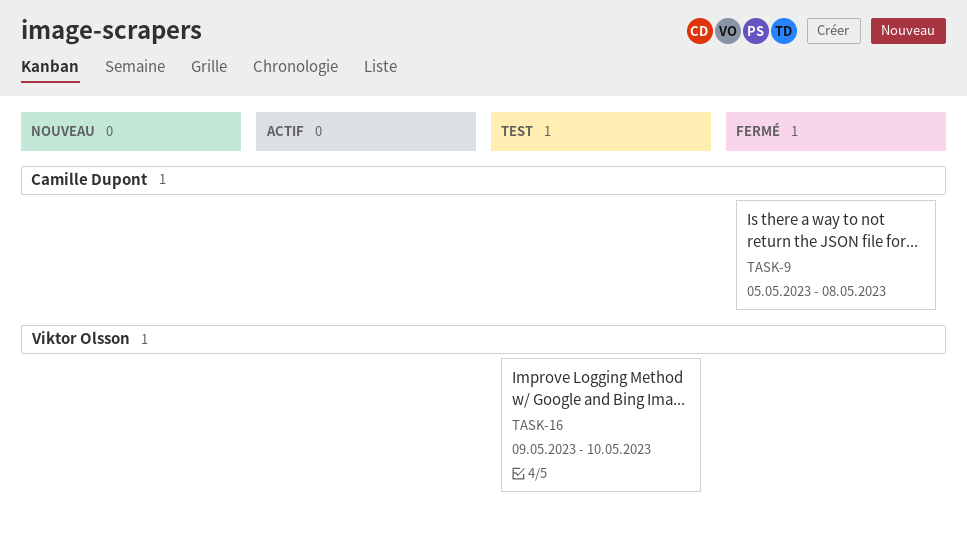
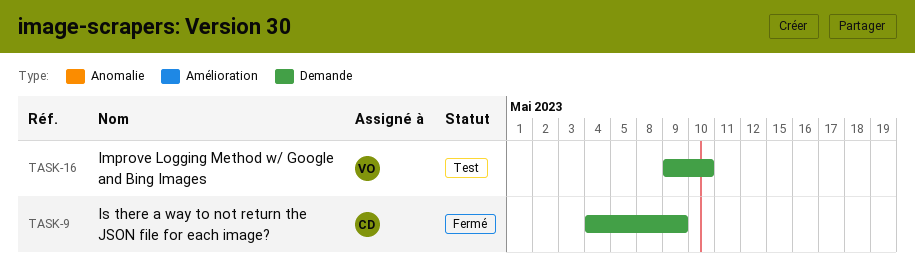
TASK-9, start: May 5 -> May 4
TASK-9, due: May 8 -> May 9

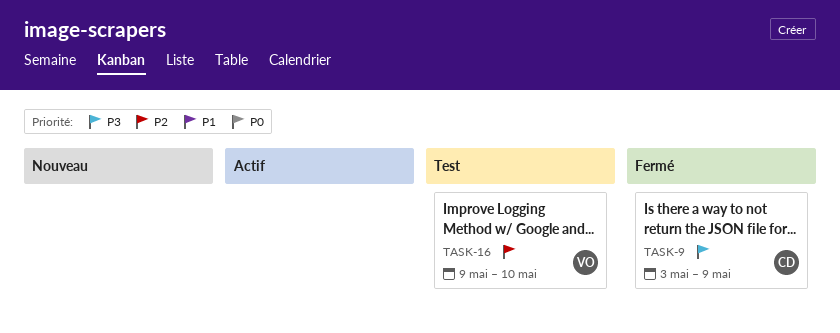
TASK-9, start: May 4 -> May 3

